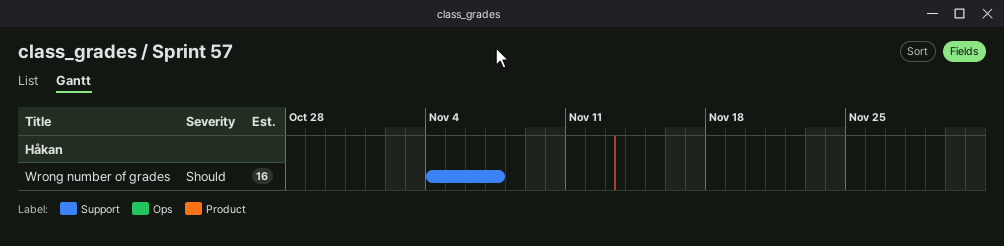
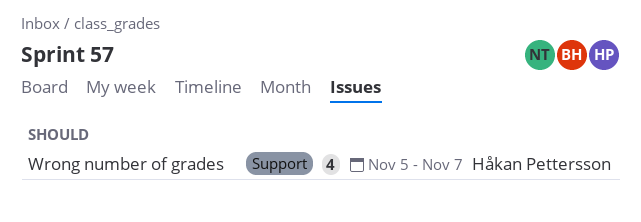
Wrong number of grades, estimate: 16 -> 4
Wrong number of grades, start: Nov 4 -> Nov 5

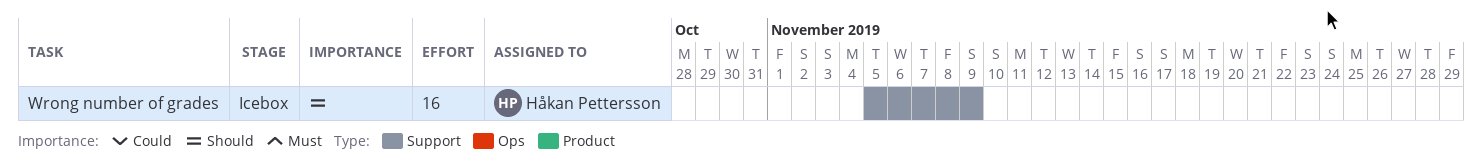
Wrong number of grades, estimate: 4 -> 16
Wrong number of grades, due: Nov 7 -> Nov 9

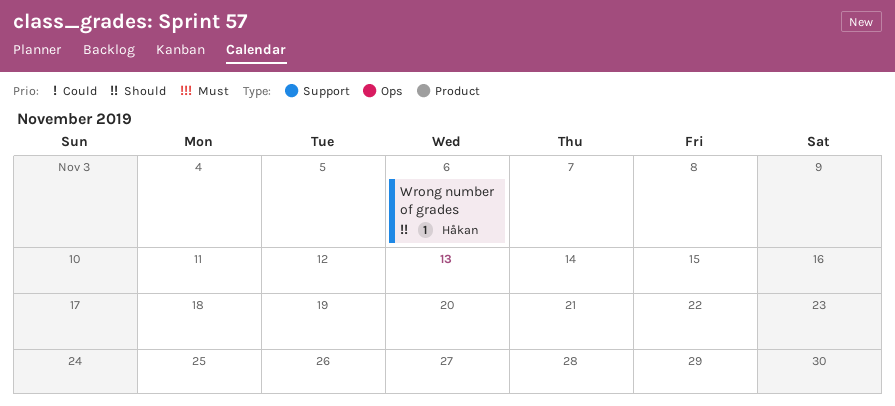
Wrong number of grades, estimate: 16 -> 1
Wrong number of grades, due: Nov 9 -> Nov 6

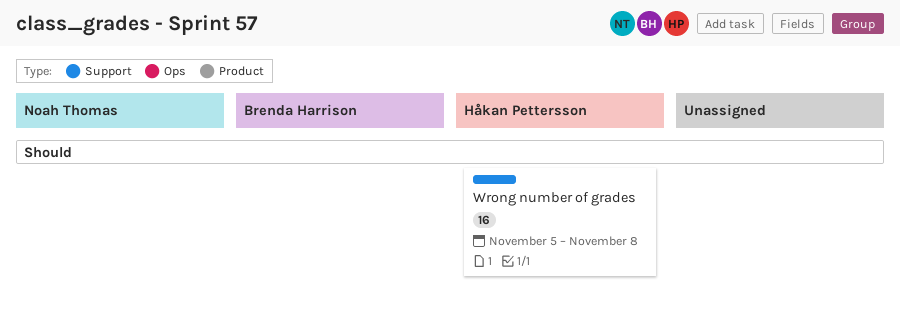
Wrong number of grades, estimate: 1 -> 16
Wrong number of grades, due: Nov 6 -> Nov 8

